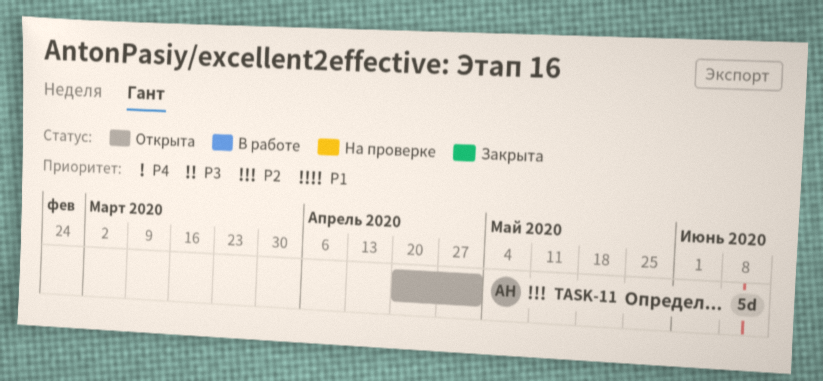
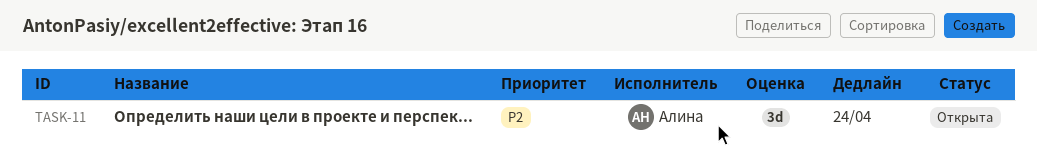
TASK-11, estimate: 5d -> 3d
TASK-11, due: May 1 -> Apr 24

